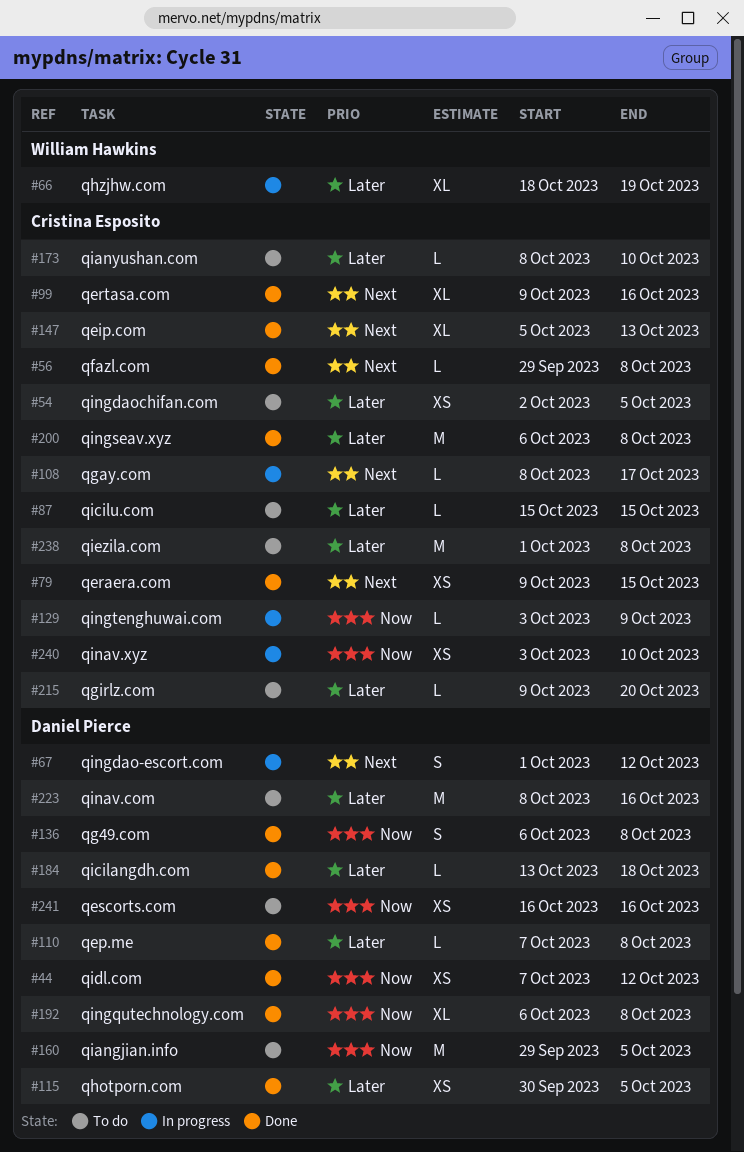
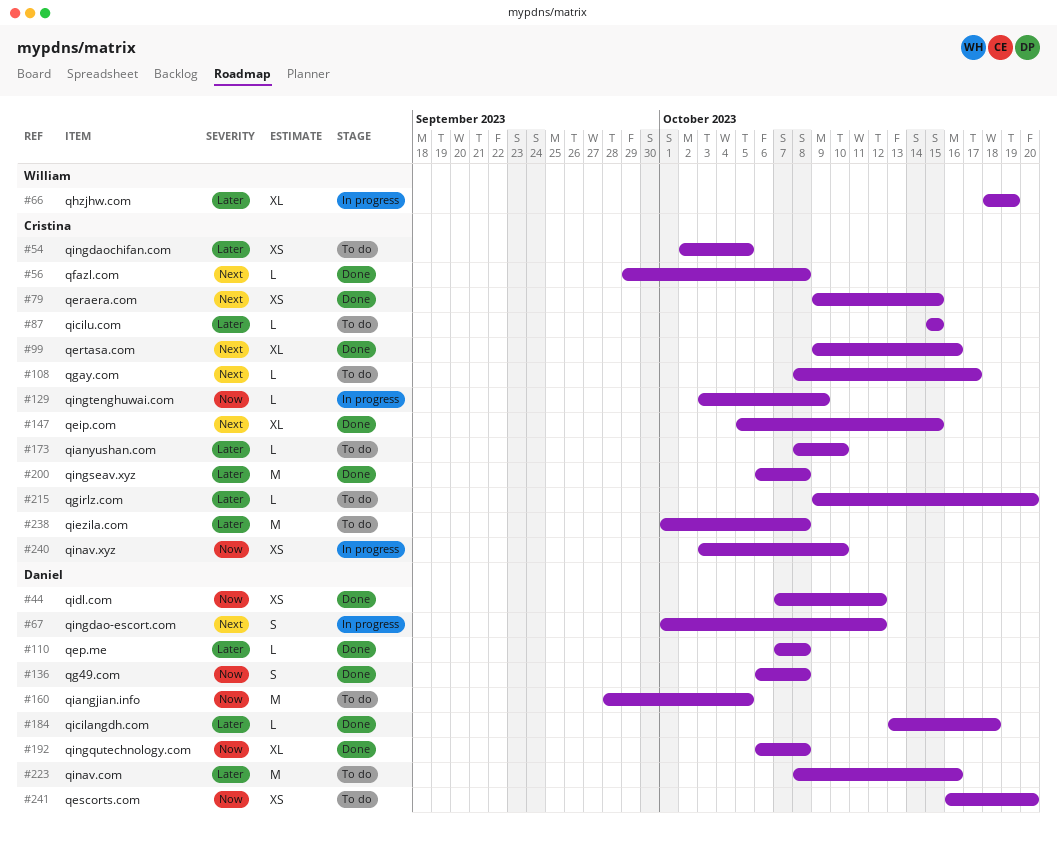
#108, status: In progress -> To do
#115: present -> none
#147, due: Oct 13 -> Oct 15
#160, start: Sep 29 -> Sep 28
#241, due: Oct 16 -> Oct 20

